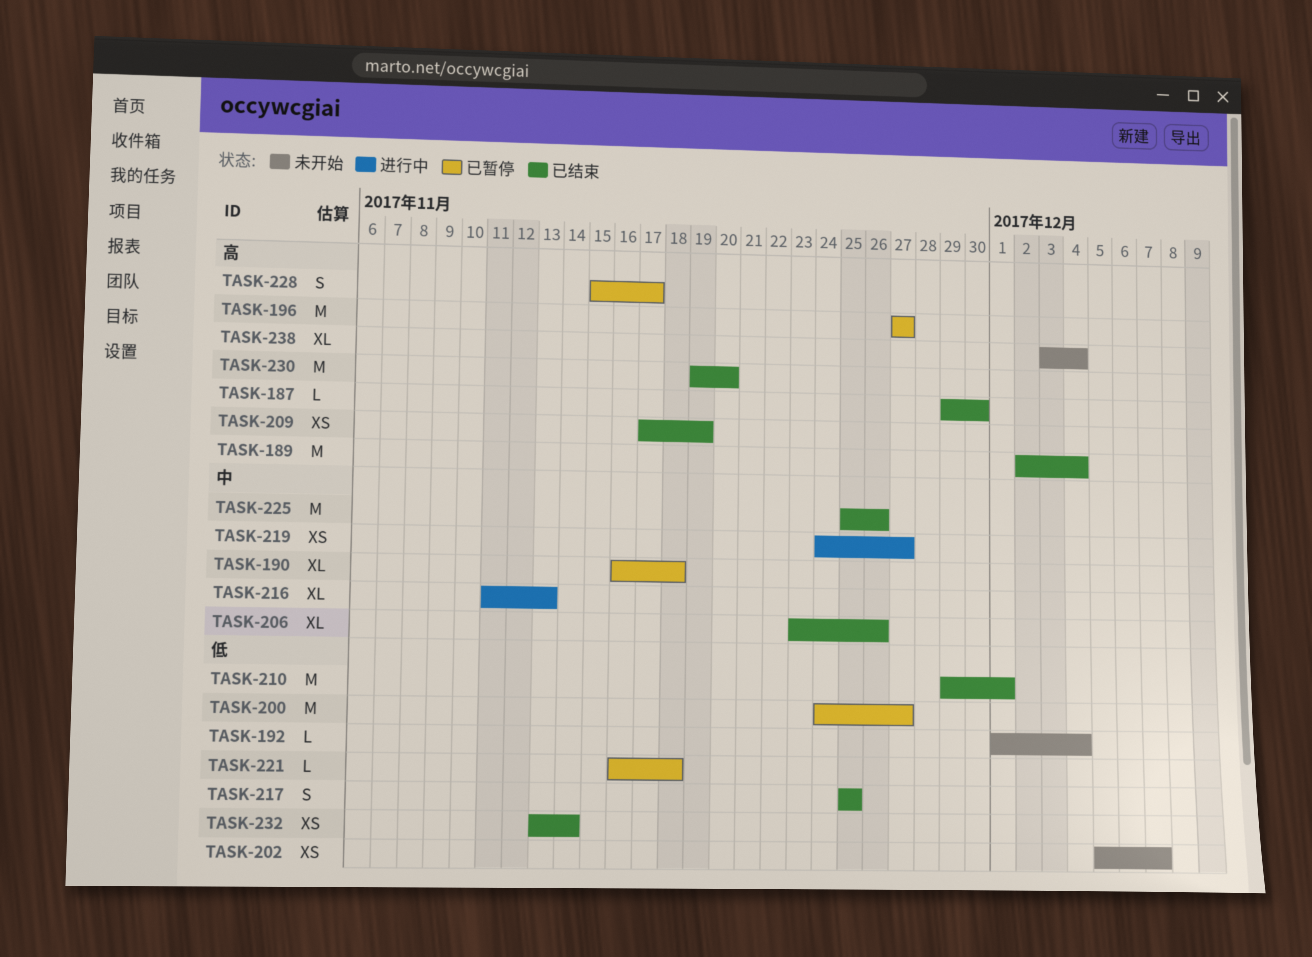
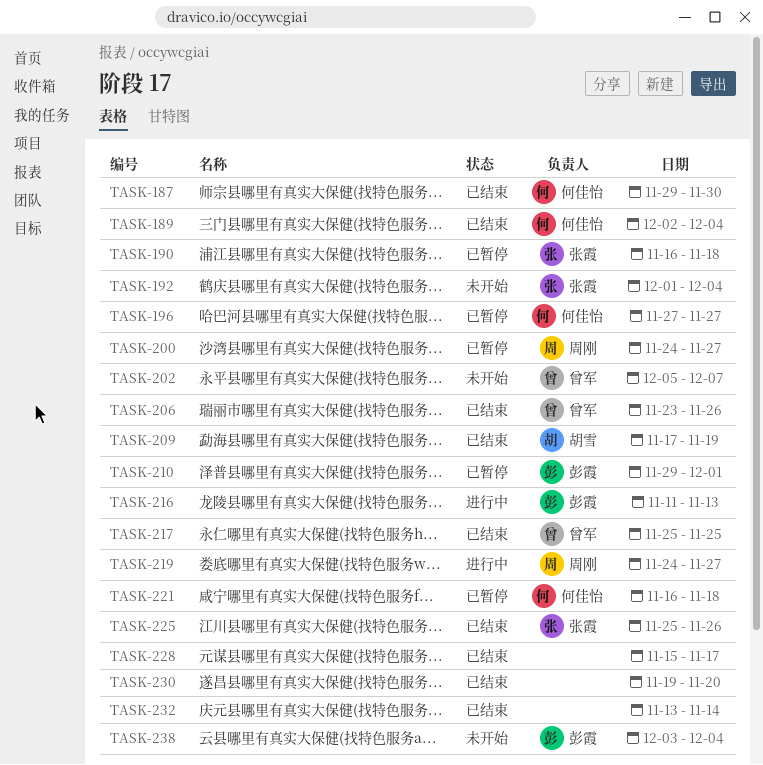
TASK-210, status: 已结束 -> 已暂停
TASK-228, status: 已暂停 -> 已结束

